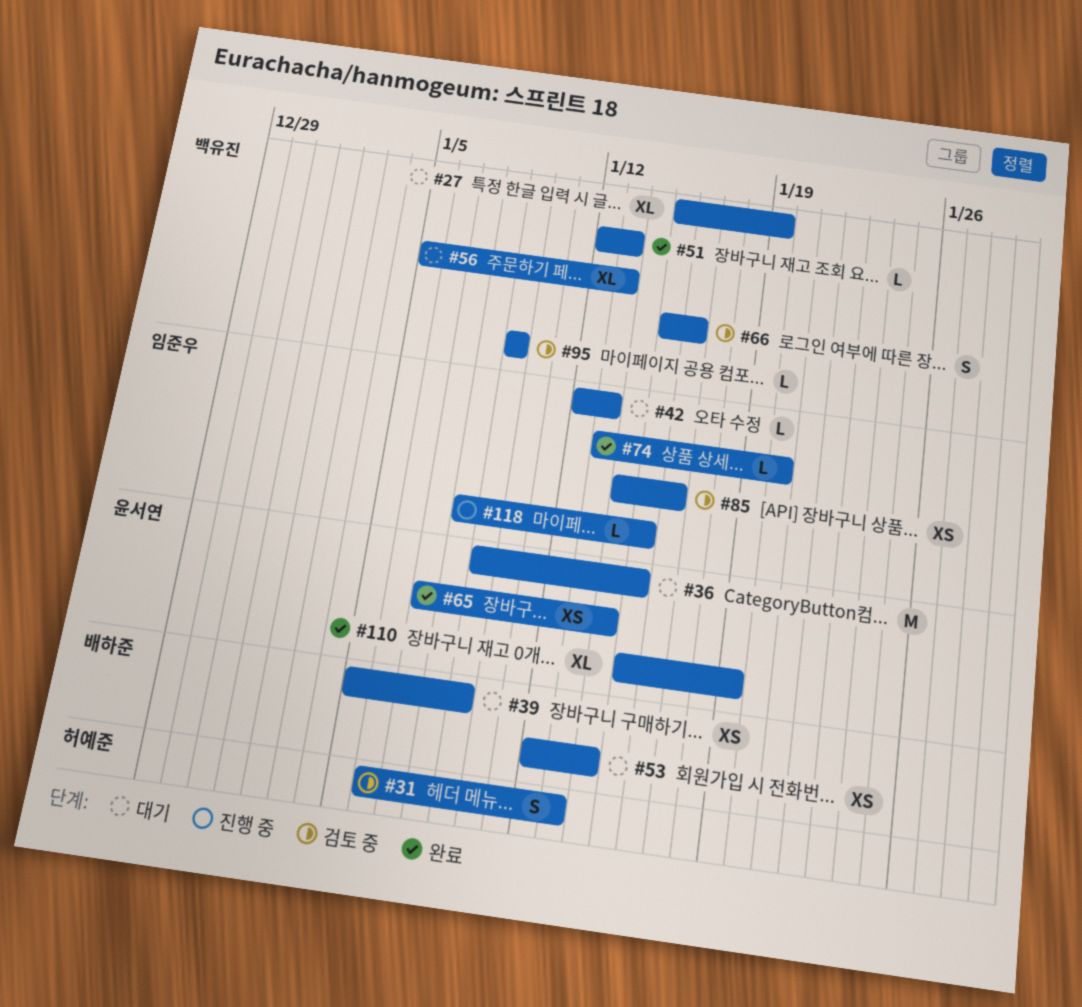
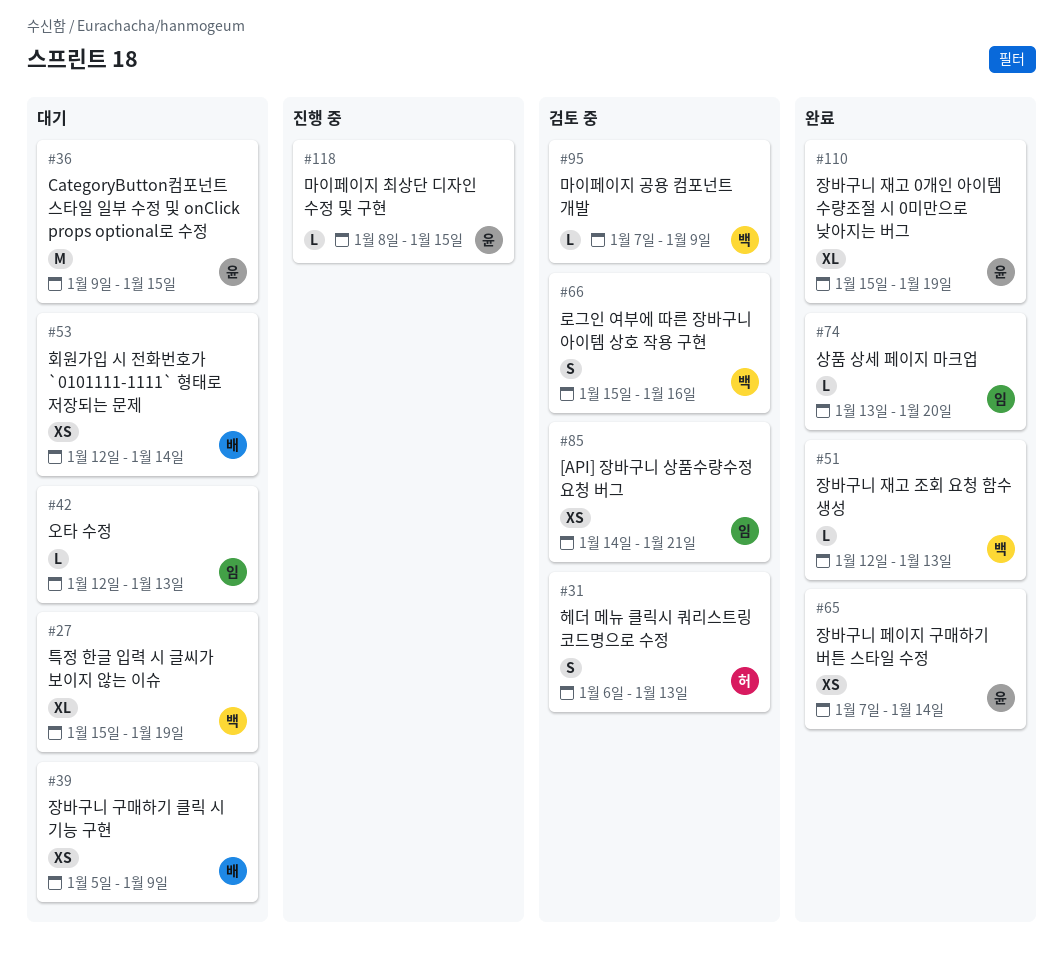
#56: present -> none
#85, due: Jan 16 -> Jan 21
#95, start: Jan 9 -> Jan 7
#118, owner: 임준우 -> 윤서연

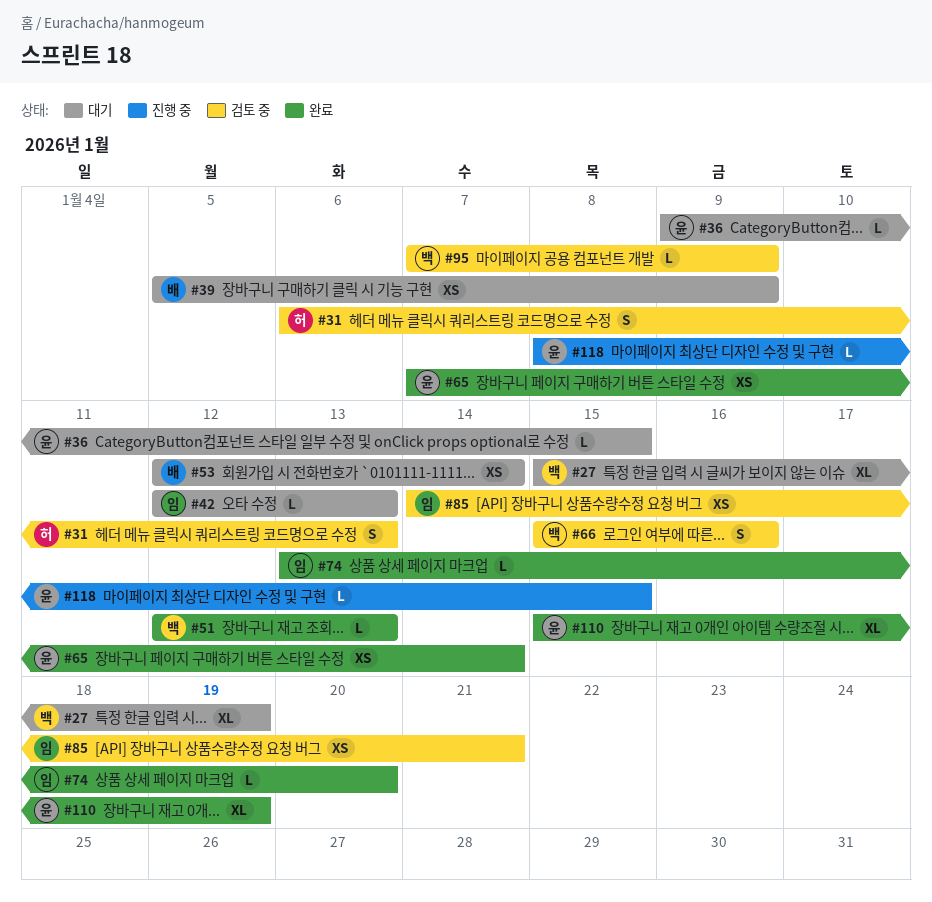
#36, estimate: M -> L

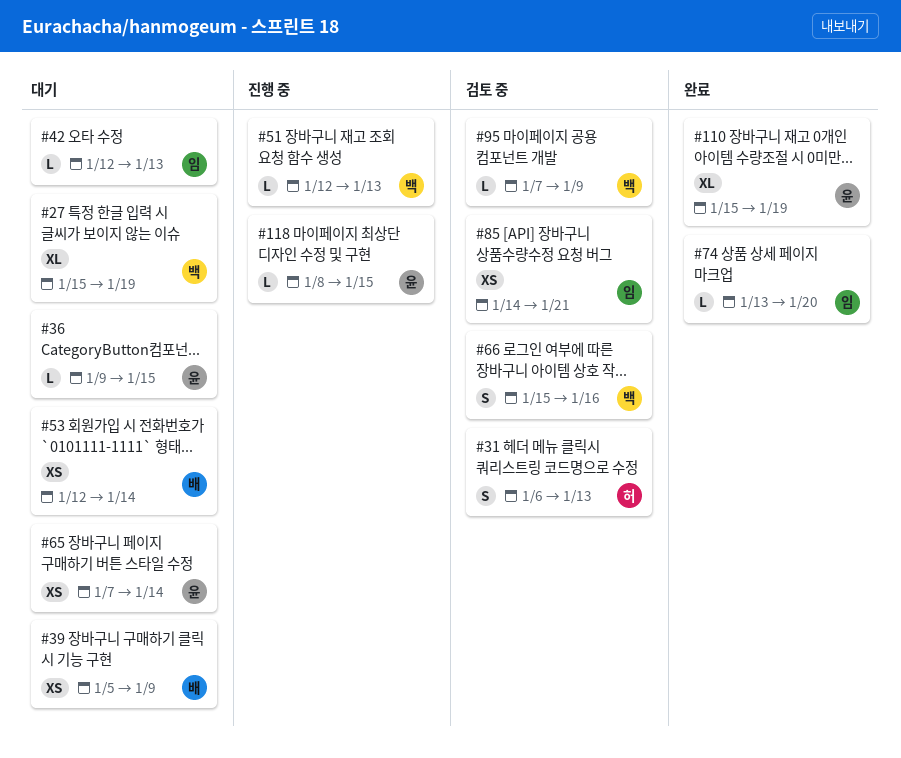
#51, status: 완료 -> 진행 중
#65, status: 완료 -> 대기

